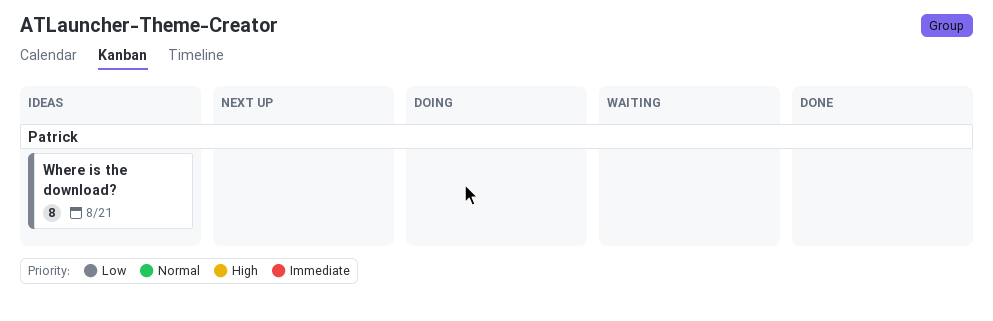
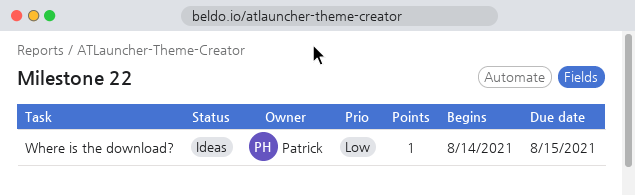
Where is the download?, estimate: 8 -> 1
Where is the download?, due: Aug 21 -> Aug 15

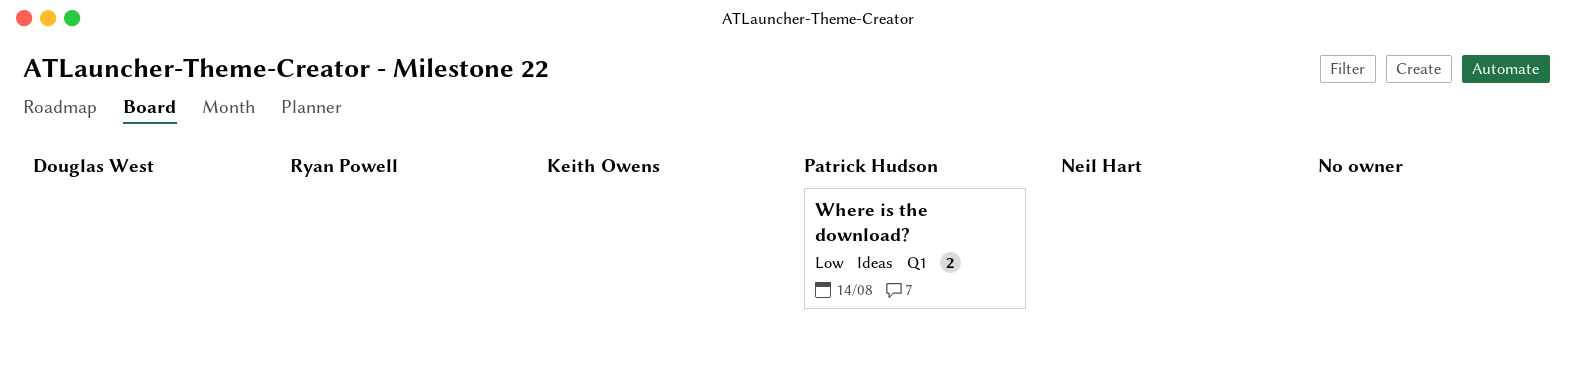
Where is the download?, estimate: 1 -> 2
Where is the download?, due: Aug 15 -> Aug 14

